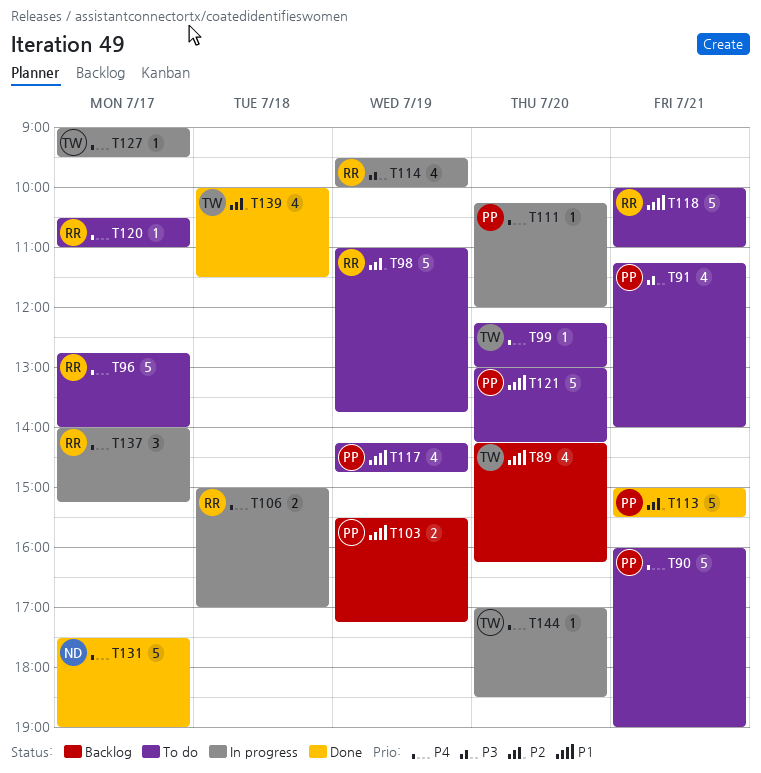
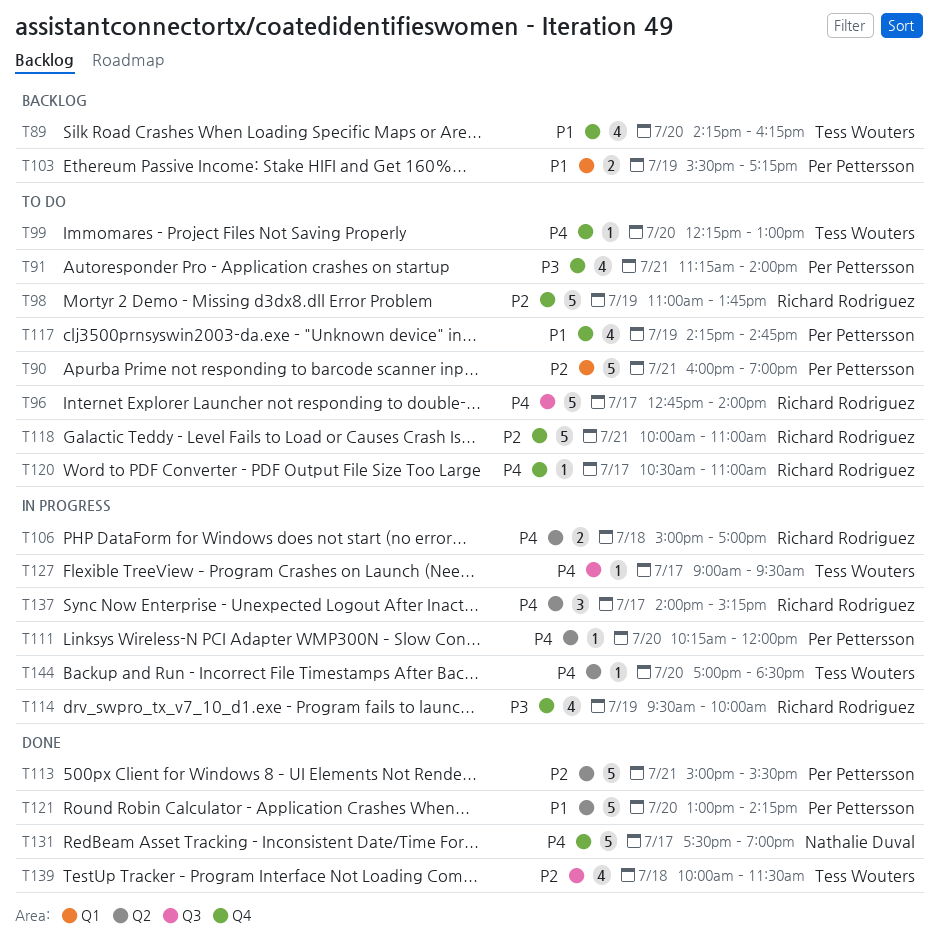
T90, priority: P4 -> P2
T118, priority: P1 -> P2
T121, status: To do -> Done

